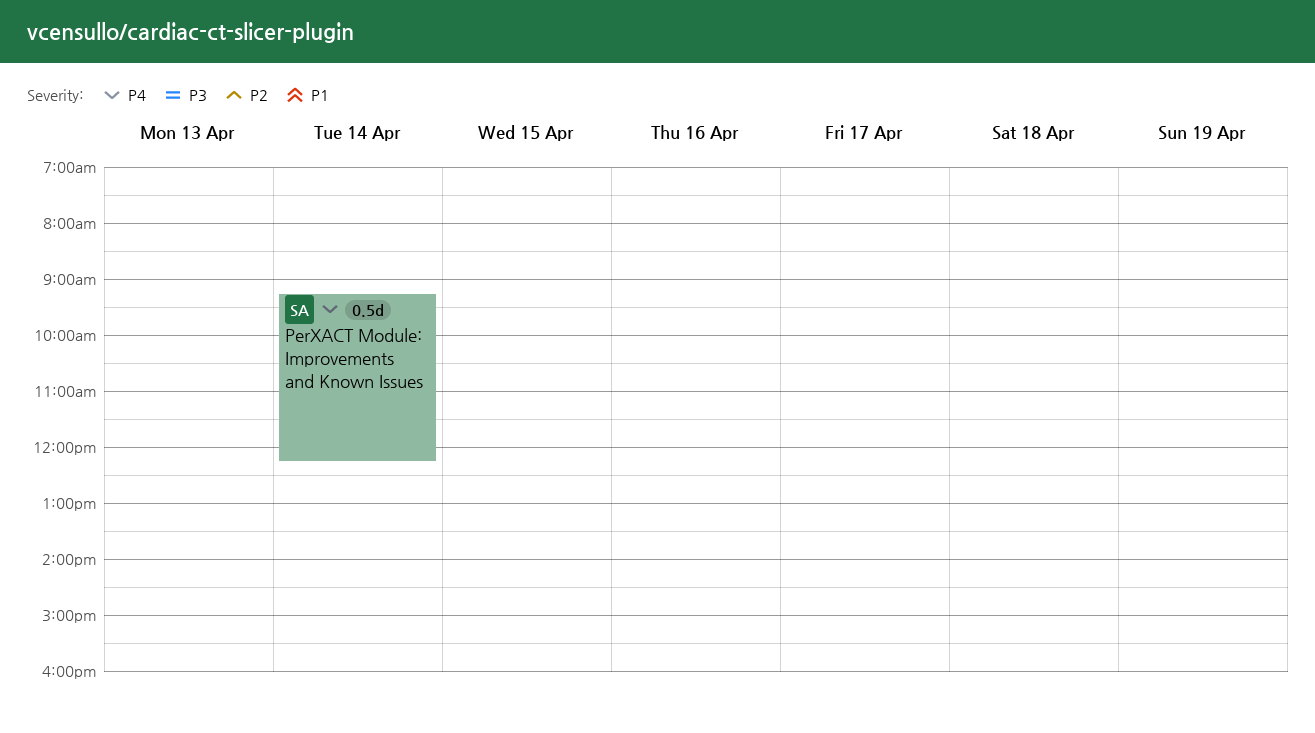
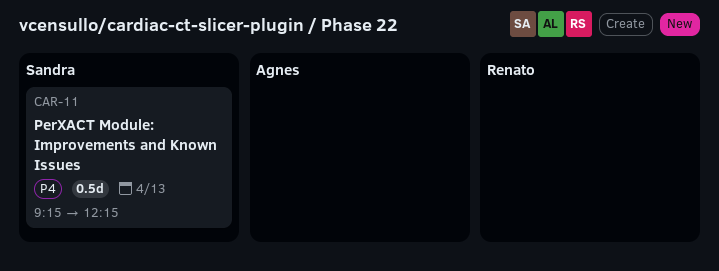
PerXACT Module: Improvements and Known Issues, day: Apr 14 -> Apr 13

